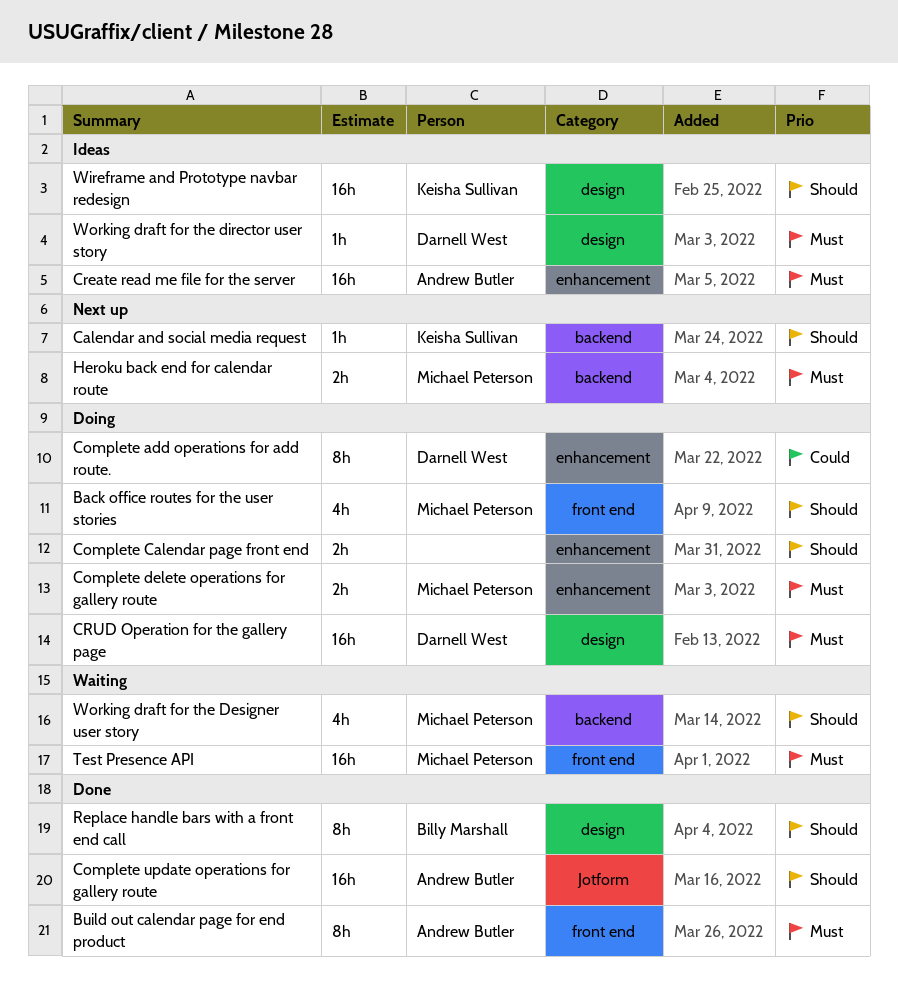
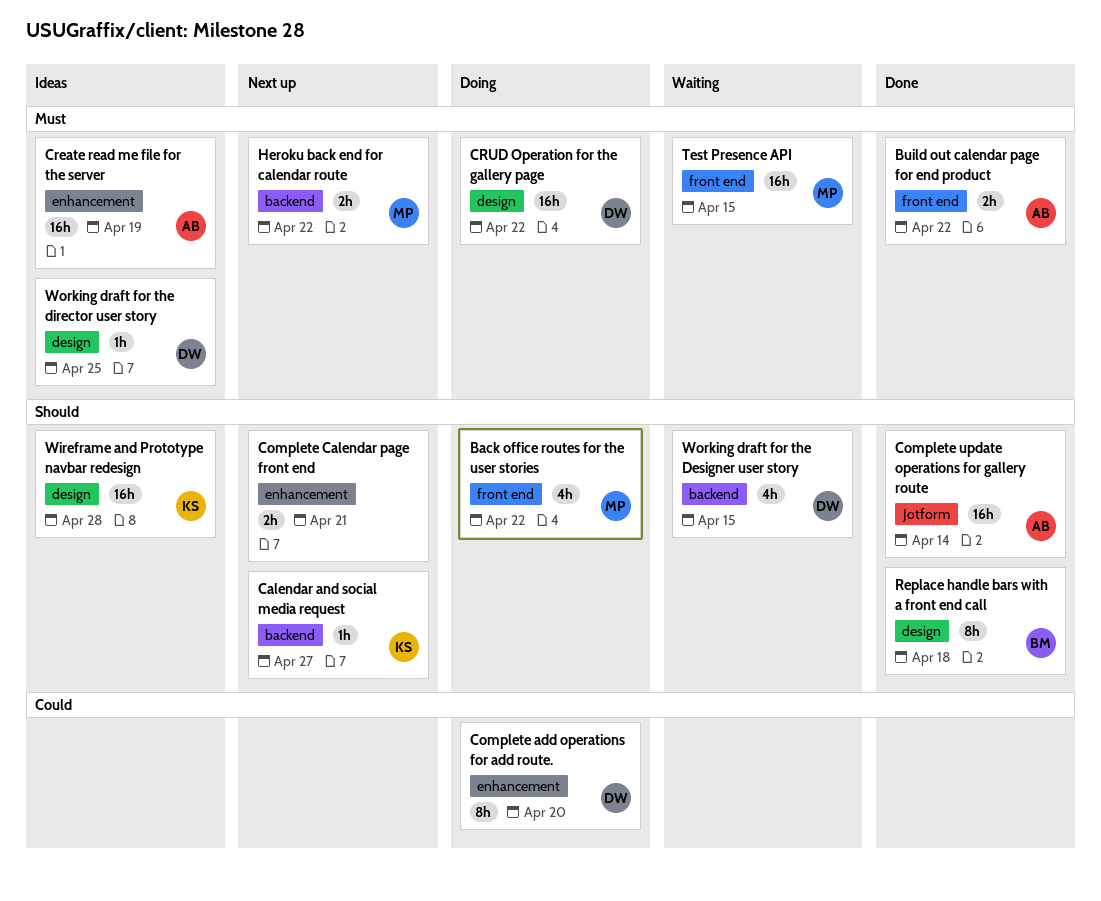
Build out calendar page for end product, estimate: 8h -> 2h
Complete Calendar page front end, status: Doing -> Next up
Complete delete operations for gallery route: present -> none
Working draft for the Designer user story, owner: Michael Peterson -> Darnell West

